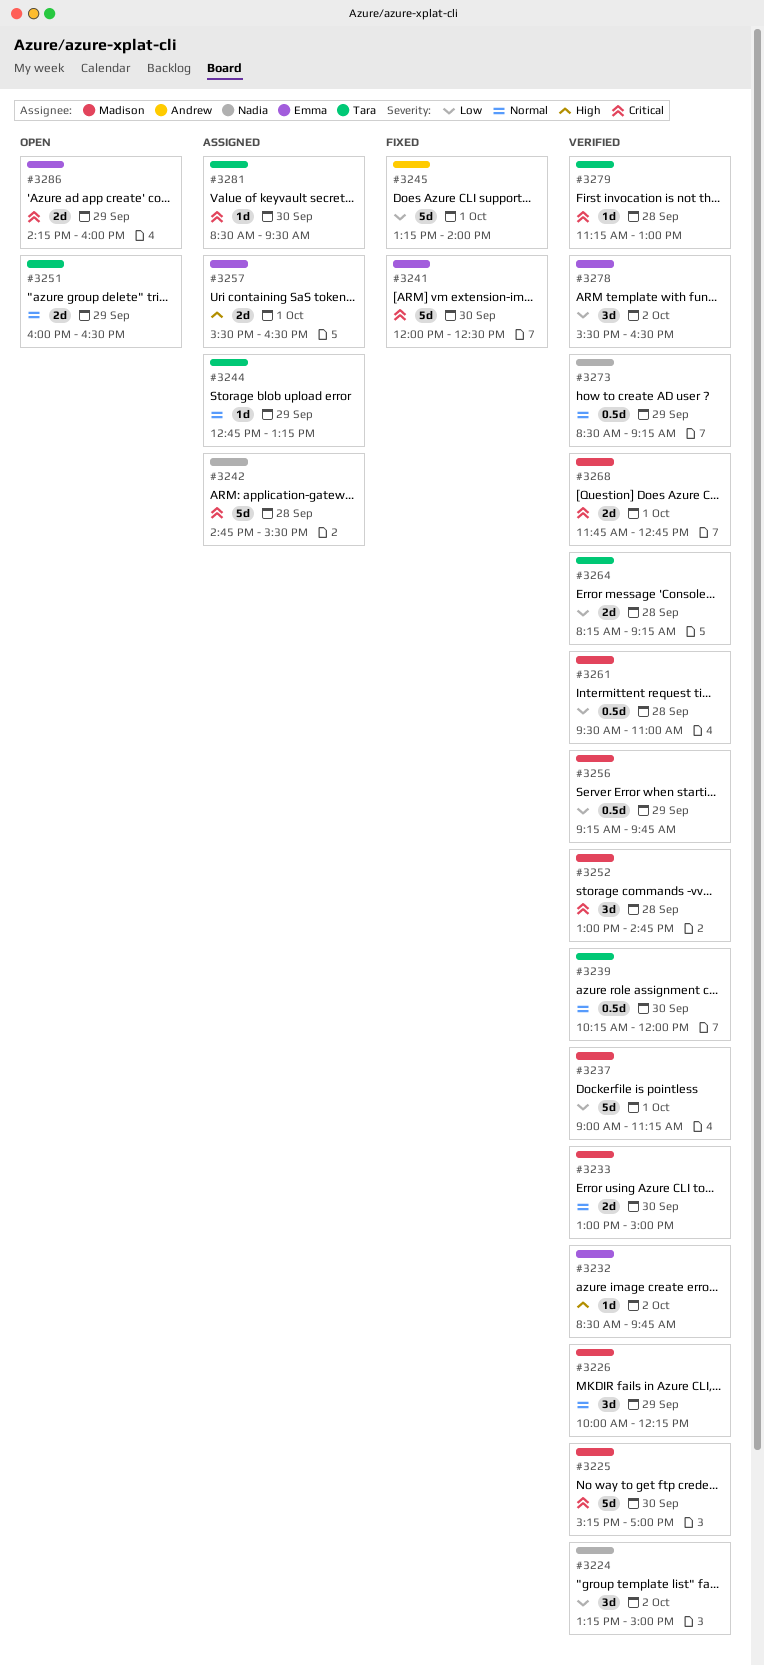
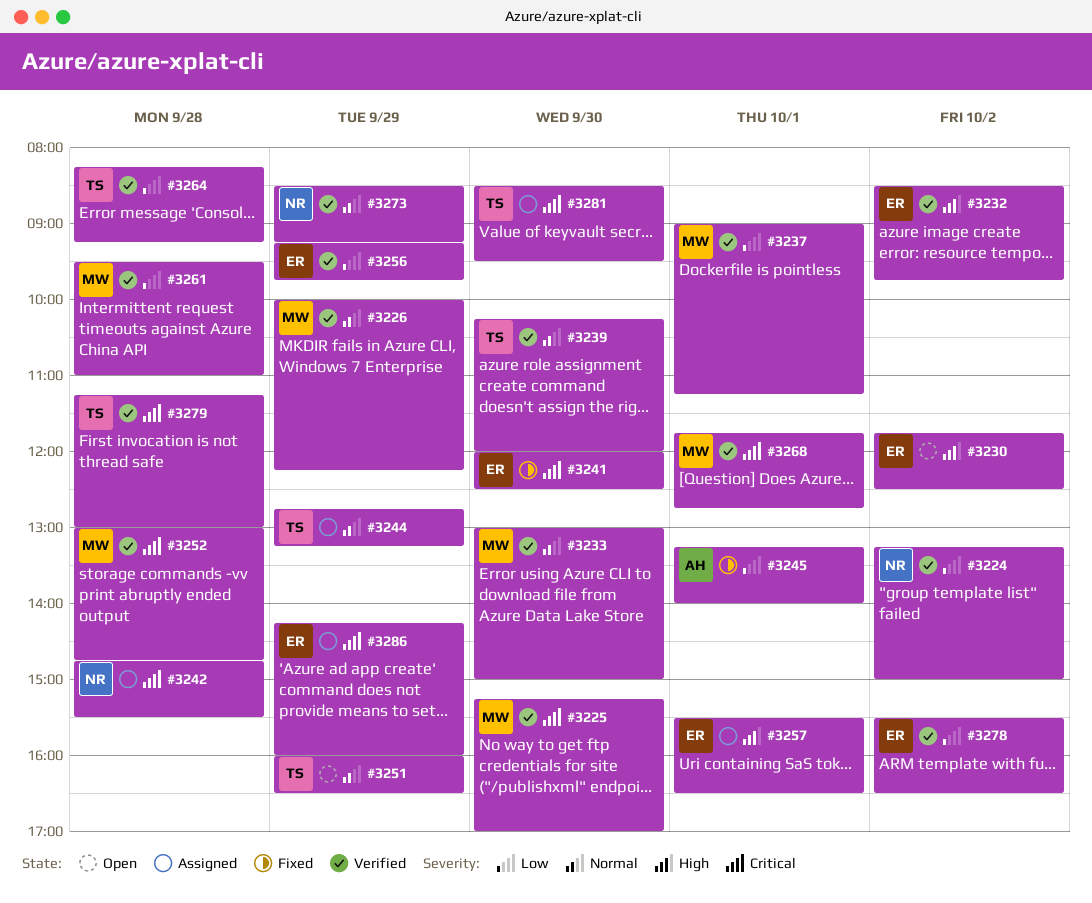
#3230: none -> present
#3256, owner: Madison -> Emma
#3286, status: Open -> Assigned

